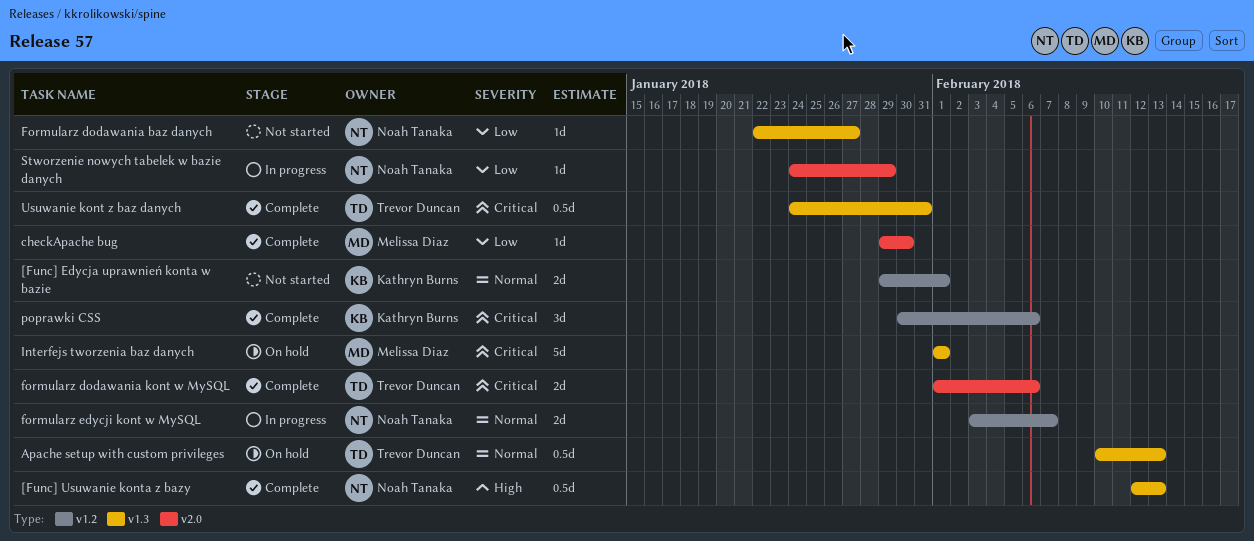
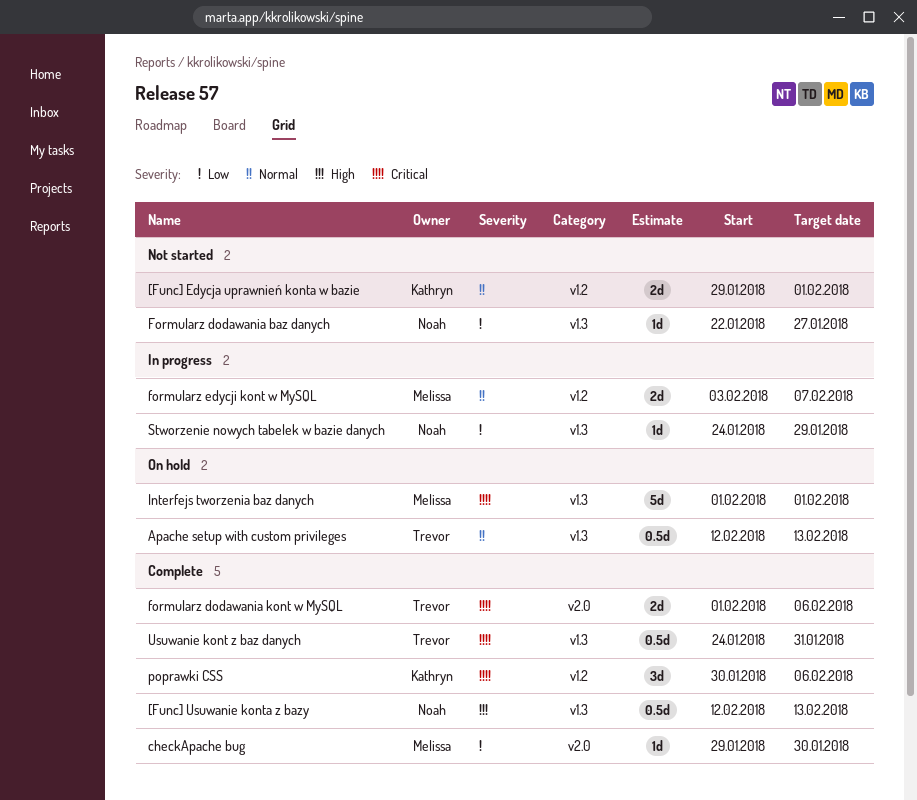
Apache setup with custom privileges, start: Feb 10 -> Feb 12
formularz edycji kont w MySQL, owner: Noah Tanaka -> Melissa Diaz
Stworzenie nowych tabelek w bazie danych, label: v2.0 -> v1.3

